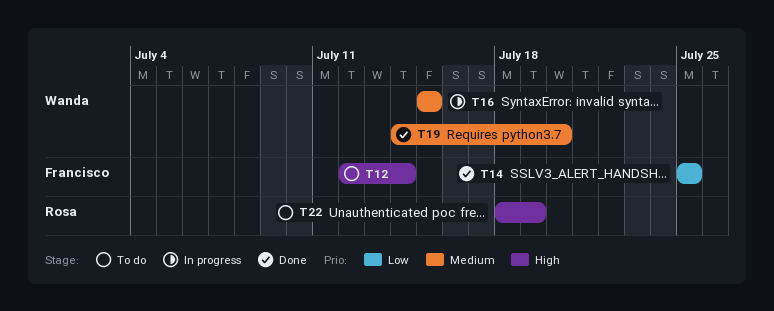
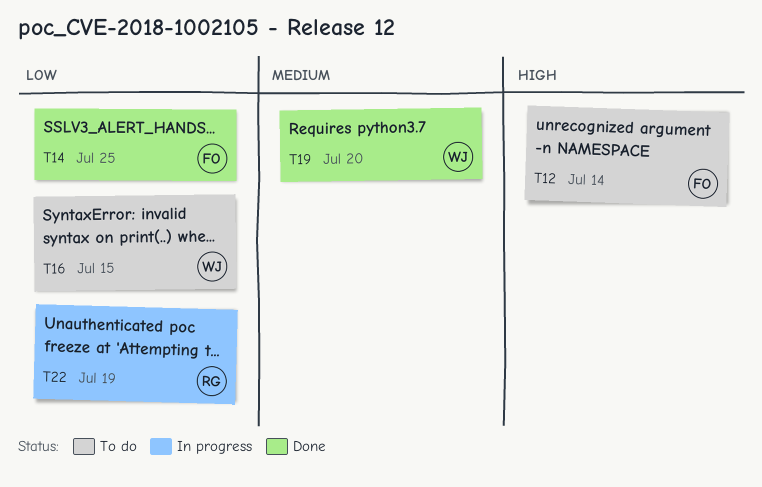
T16, status: In progress -> To do
T16, priority: Medium -> Low
T22, status: To do -> In progress
T22, priority: High -> Low

